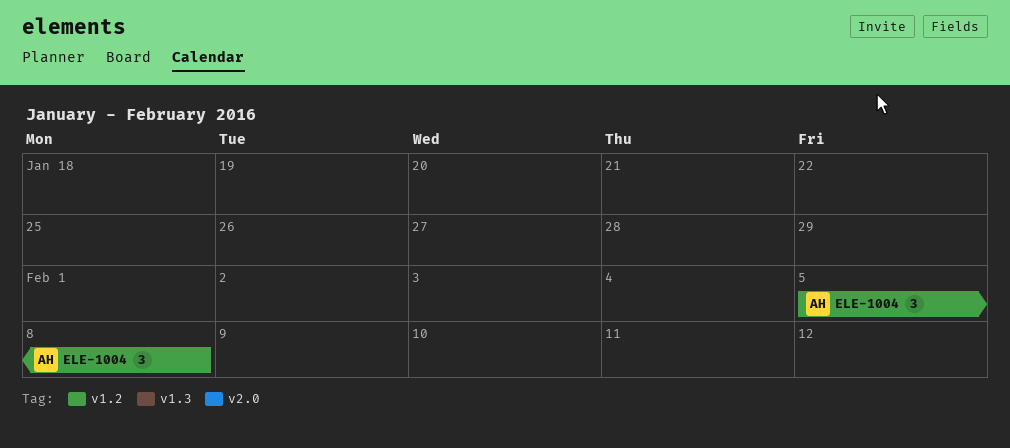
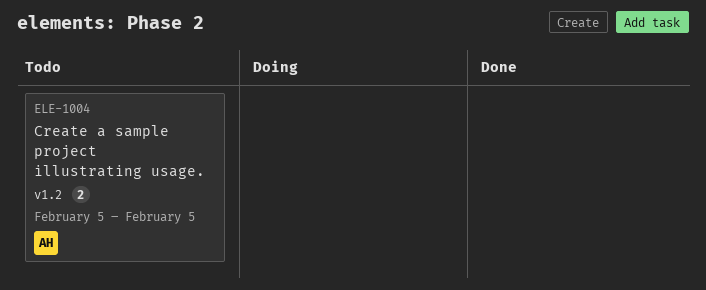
ELE-1004, estimate: 3 -> 2
ELE-1004, due: Feb 8 -> Feb 5

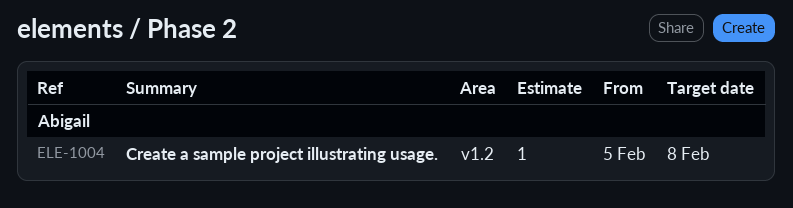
ELE-1004, estimate: 2 -> 1
ELE-1004, due: Feb 5 -> Feb 8

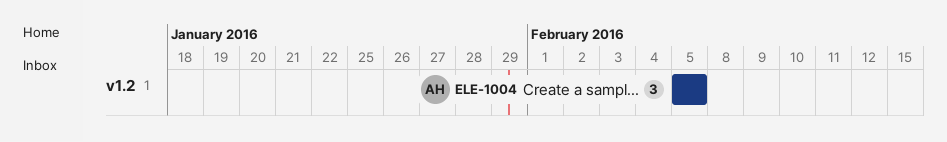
ELE-1004, estimate: 1 -> 3
ELE-1004, due: Feb 8 -> Feb 5

